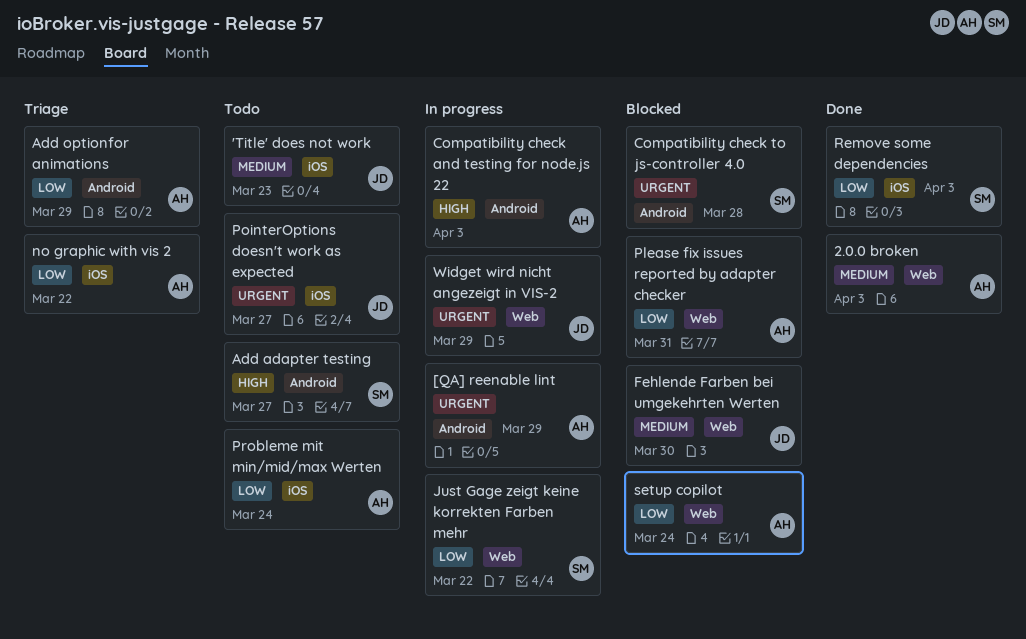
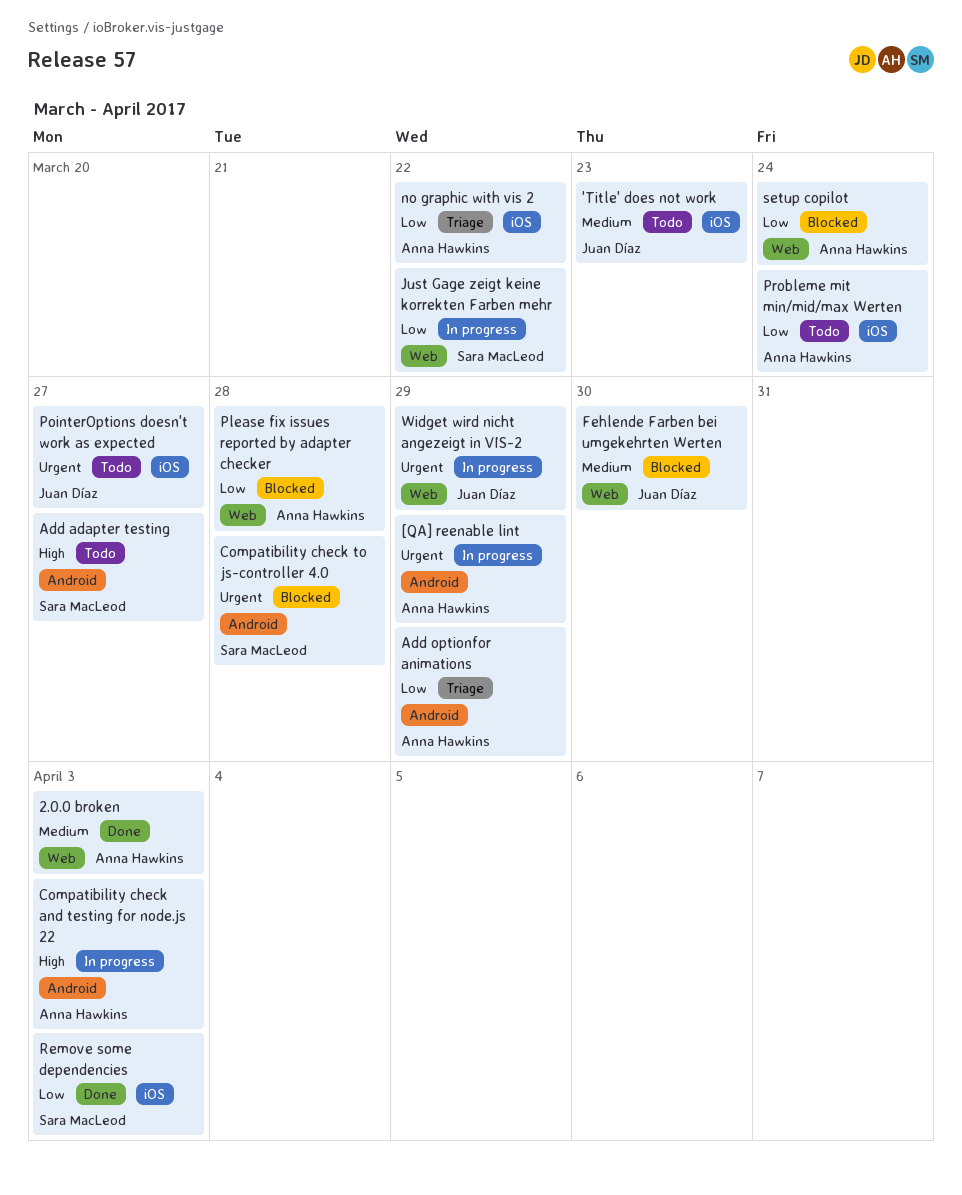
Please fix issues reported by adapter checker, due: Mar 31 -> Mar 28

